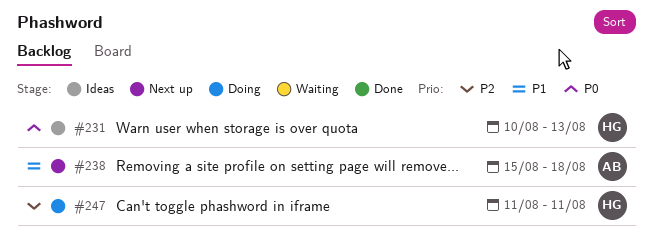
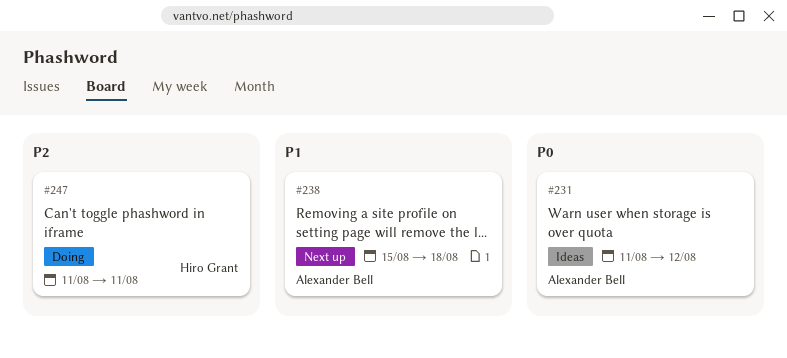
#231, owner: Hiro Grant -> Alexander Bell
#231, start: Aug 10 -> Aug 11
#231, due: Aug 13 -> Aug 12

